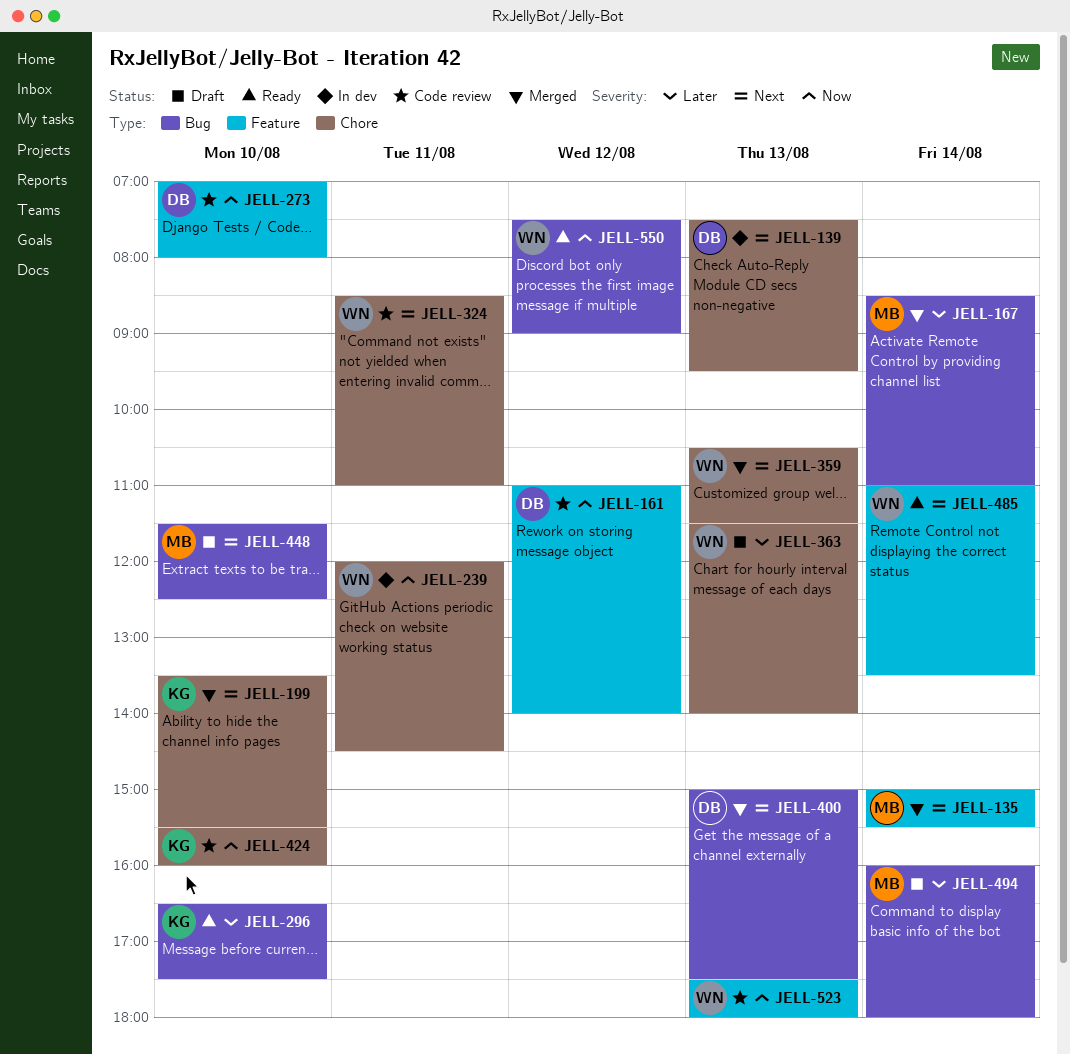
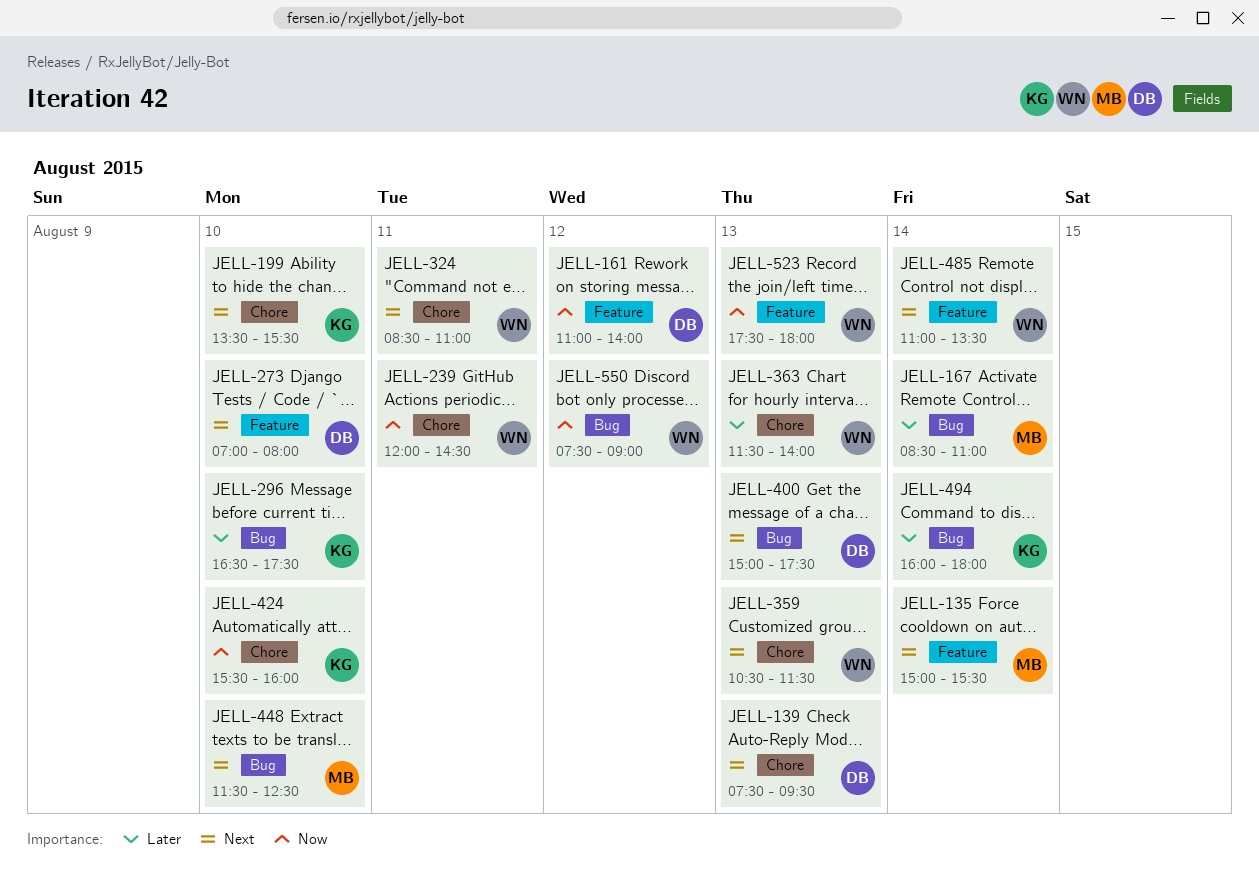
JELL-273, priority: Now -> Next
JELL-494, owner: MB -> KG

